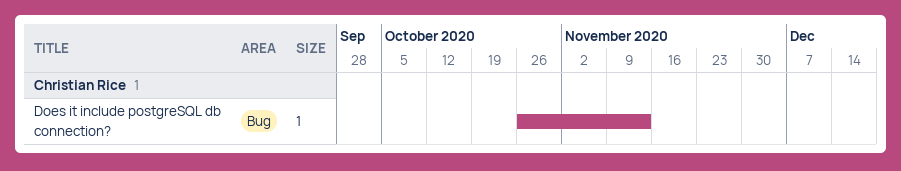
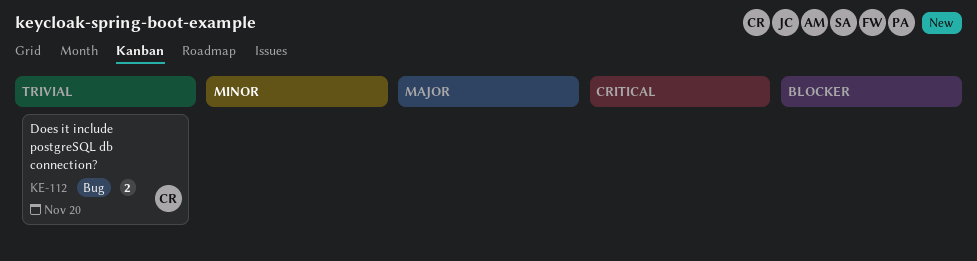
Does it include postgreSQL db connection?, estimate: 1 -> 2
Does it include postgreSQL db connection?, due: Nov 13 -> Nov 20

